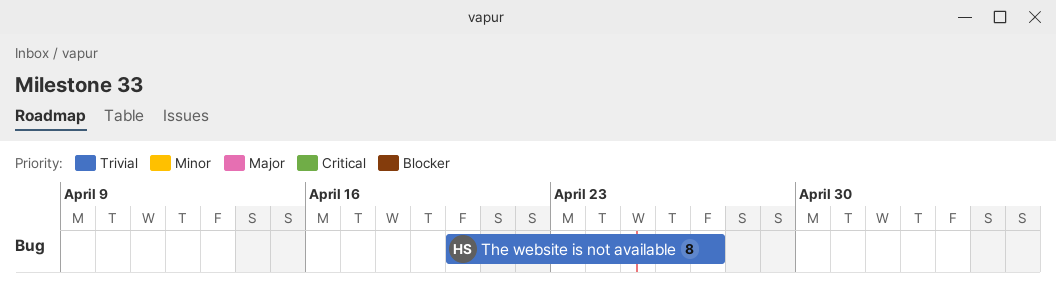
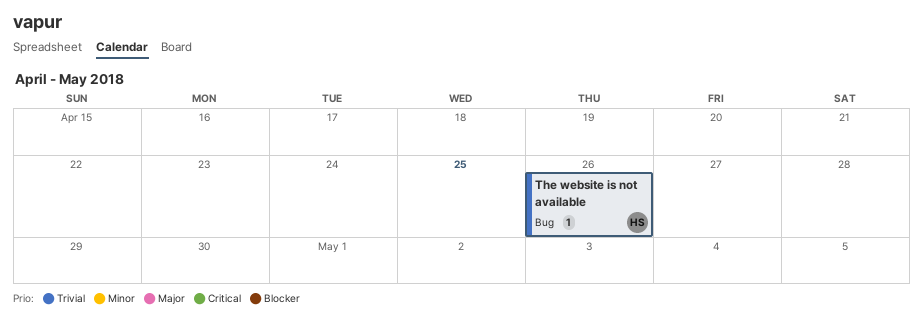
The website is not available, estimate: 8 -> 1
The website is not available, due: Apr 27 -> Apr 26

